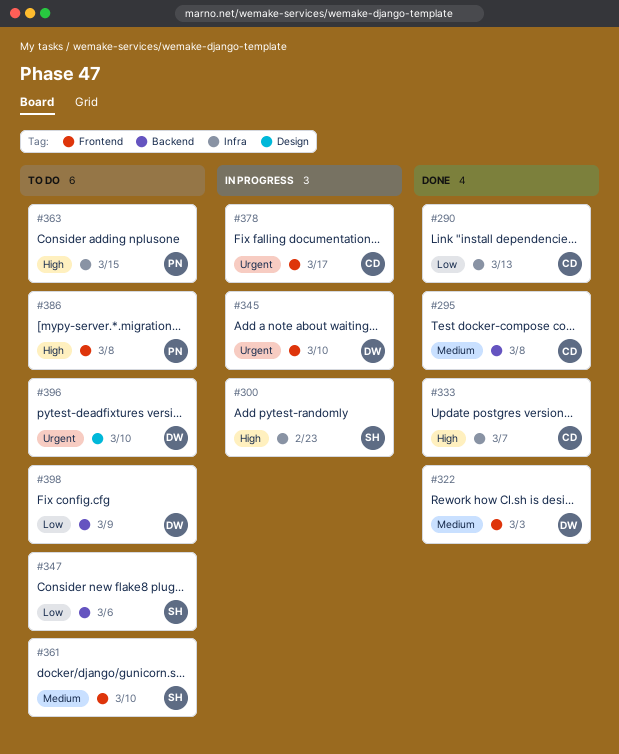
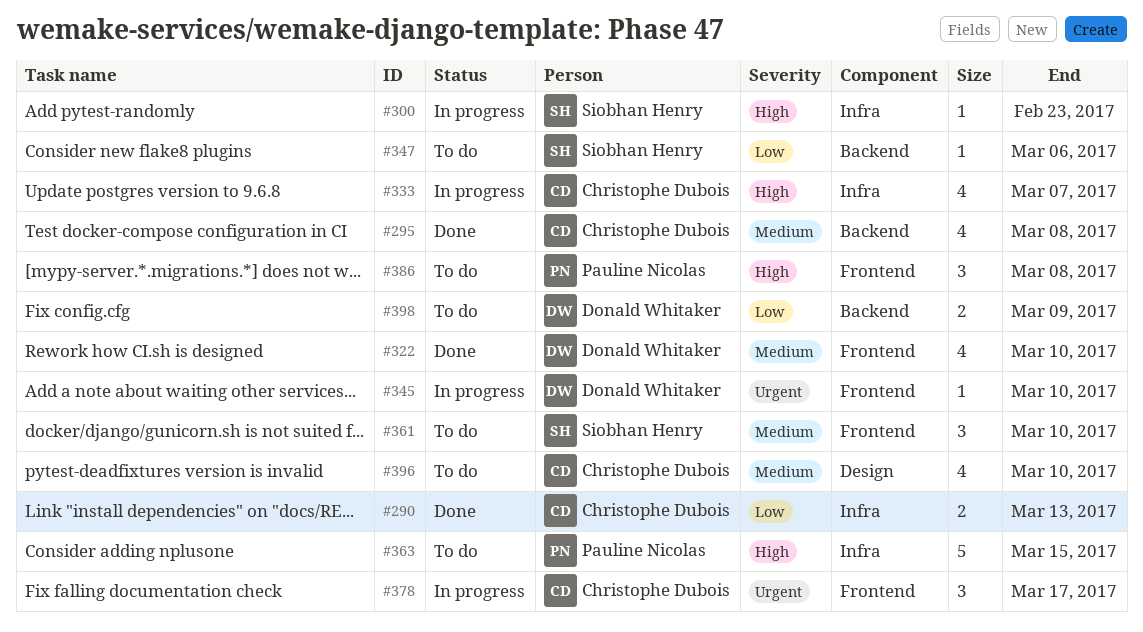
#322, due: Mar 3 -> Mar 10
#333, status: Done -> In progress
#396, owner: Donald Whitaker -> Christophe Dubois
#396, priority: Urgent -> Medium

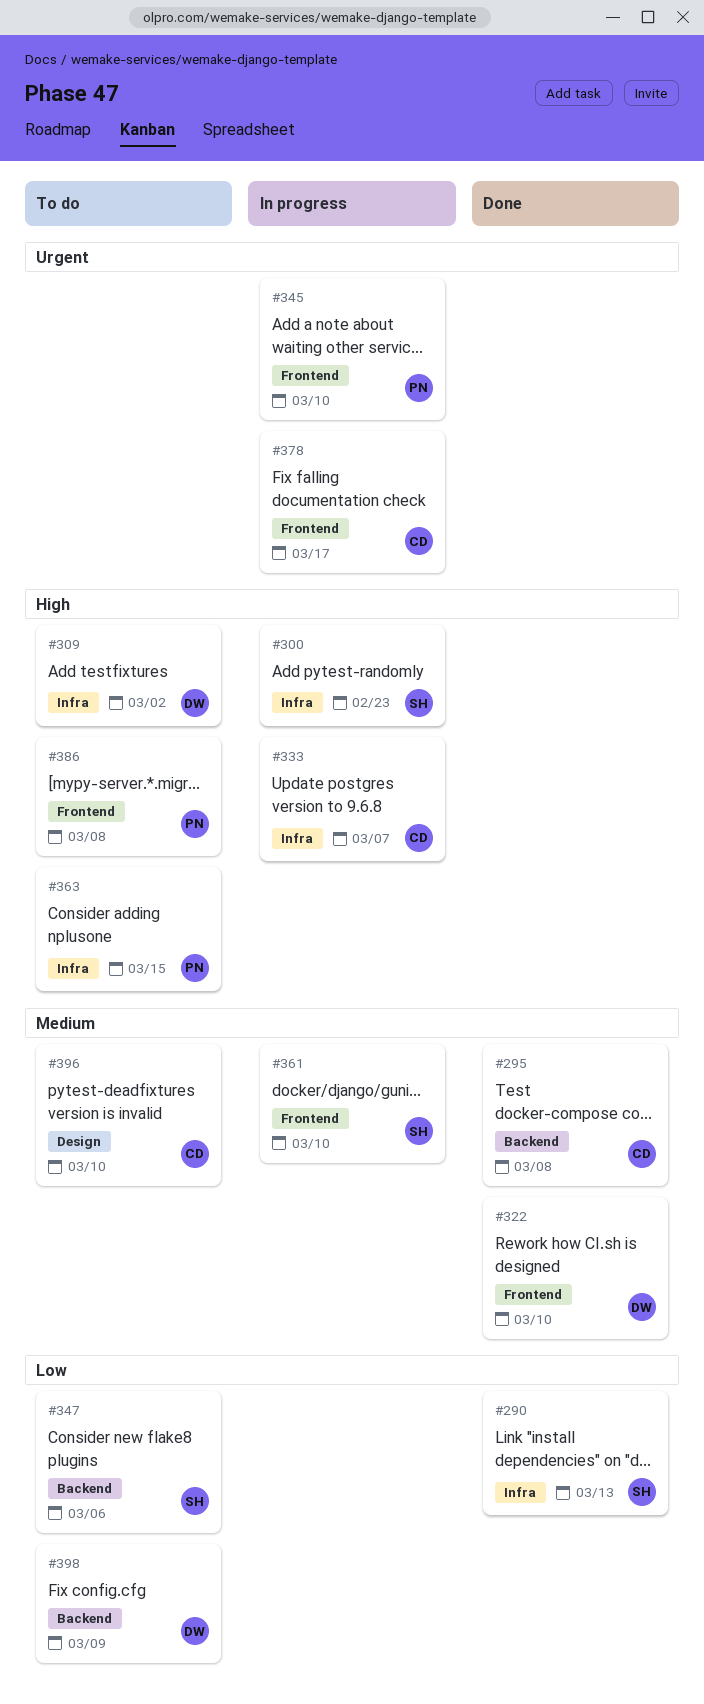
#290, owner: Christophe Dubois -> Siobhan Henry
#309: none -> present
#345, owner: Donald Whitaker -> Pauline Nicolas
#361, status: To do -> In progress

